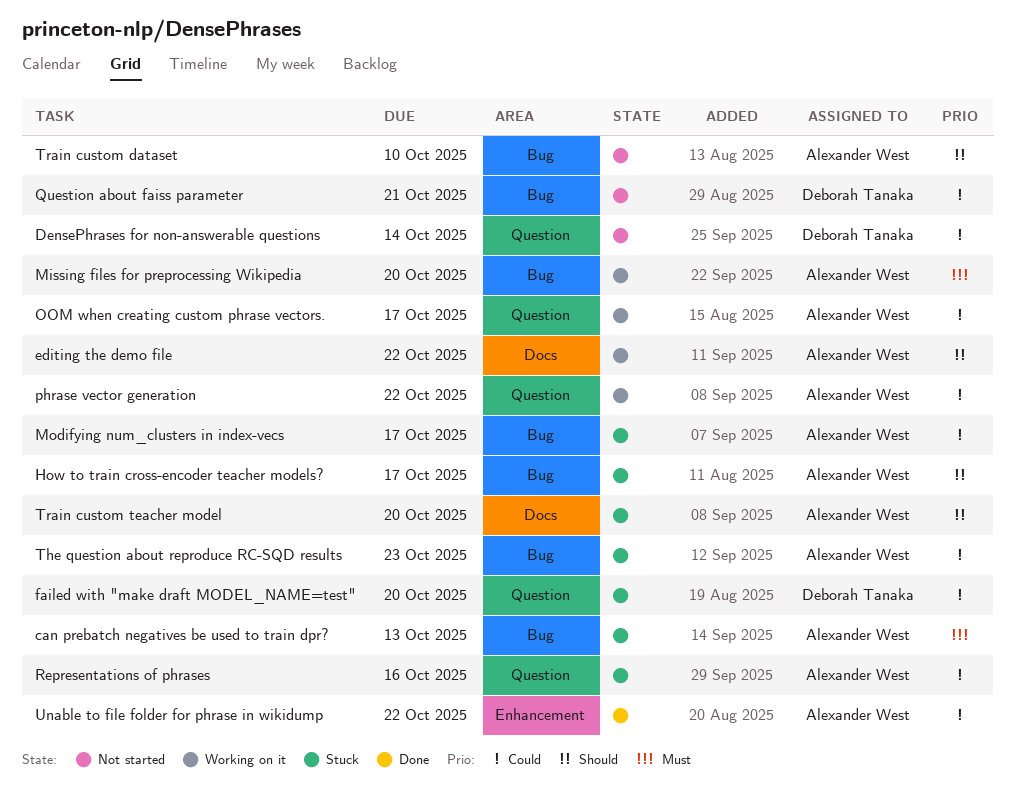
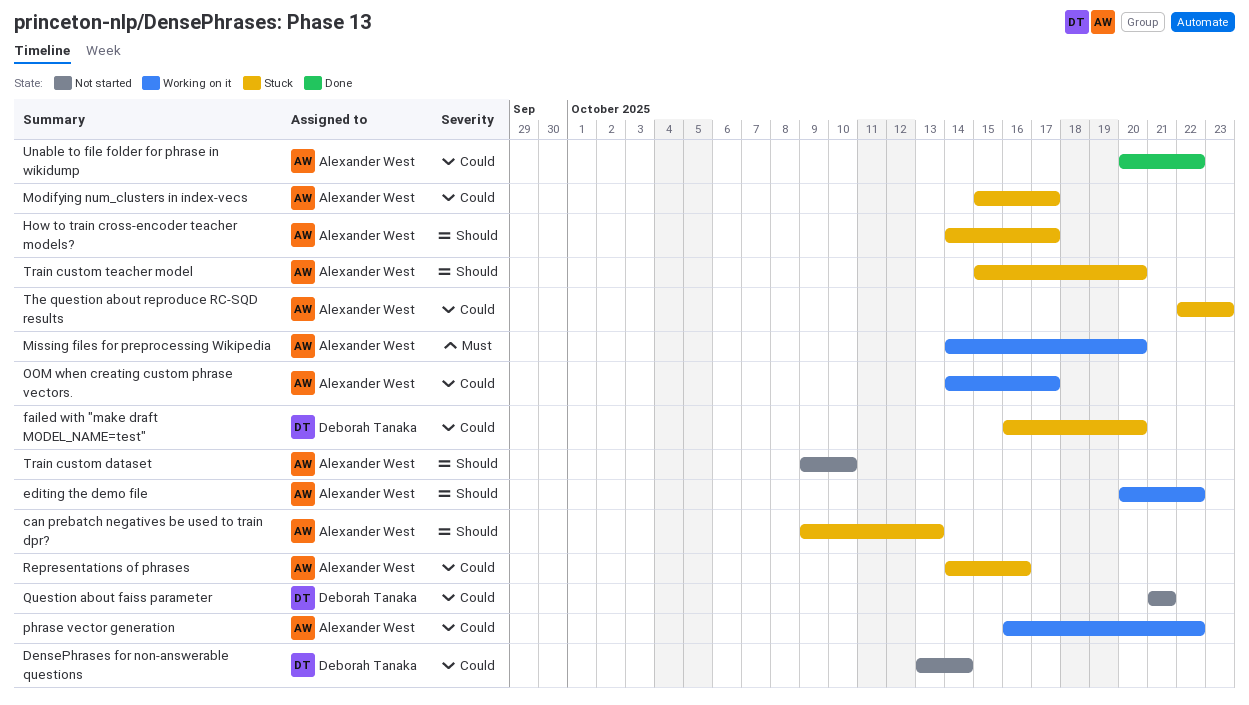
can prebatch negatives be used to train dpr?, priority: Must -> Should

